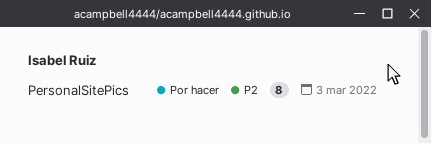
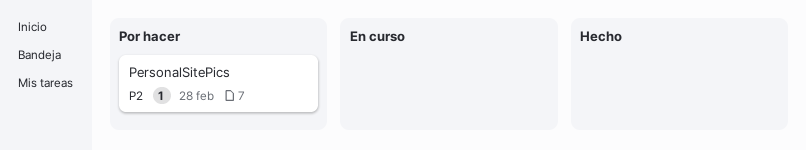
PersonalSitePics, estimate: 8 -> 1
PersonalSitePics, due: Mar 3 -> Feb 28

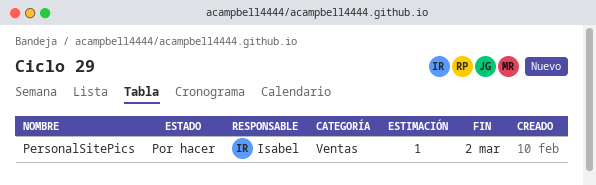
PersonalSitePics, due: Feb 28 -> Mar 2

